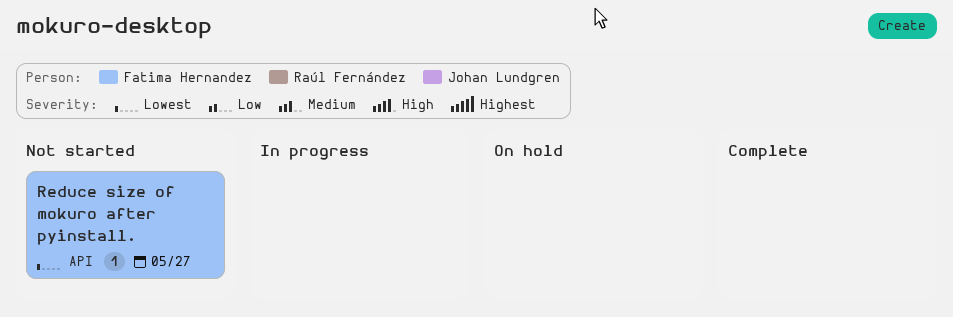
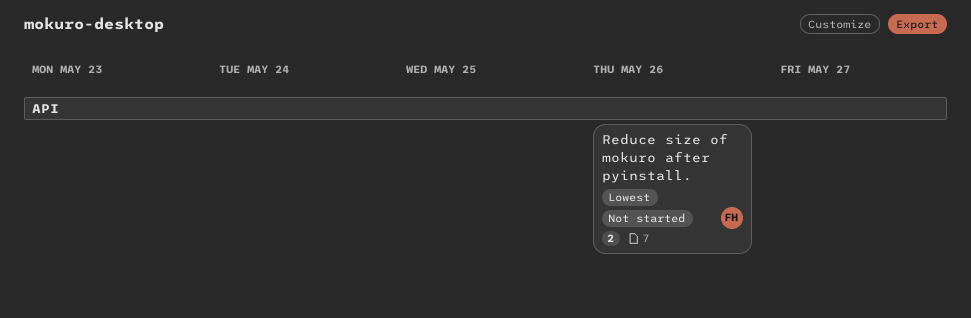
Reduce size of mokuro after pyinstall., estimate: 1 -> 2
Reduce size of mokuro after pyinstall., due: May 27 -> May 26

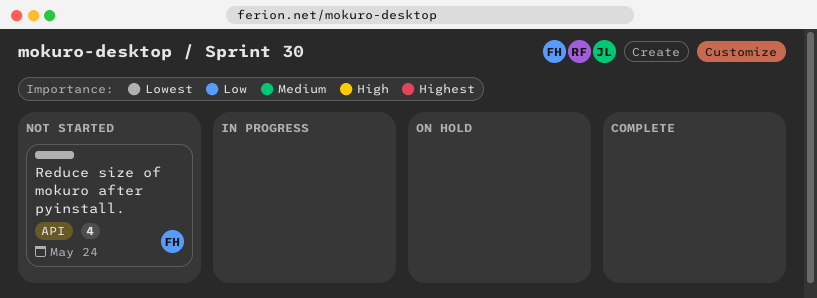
Reduce size of mokuro after pyinstall., estimate: 2 -> 4
Reduce size of mokuro after pyinstall., due: May 26 -> May 24

